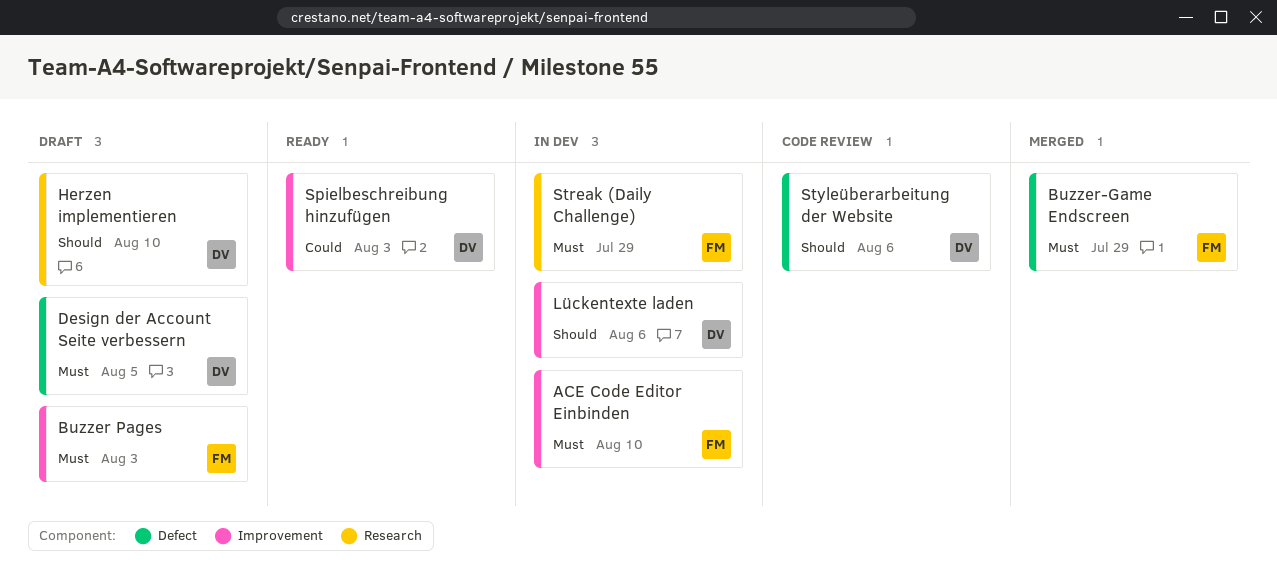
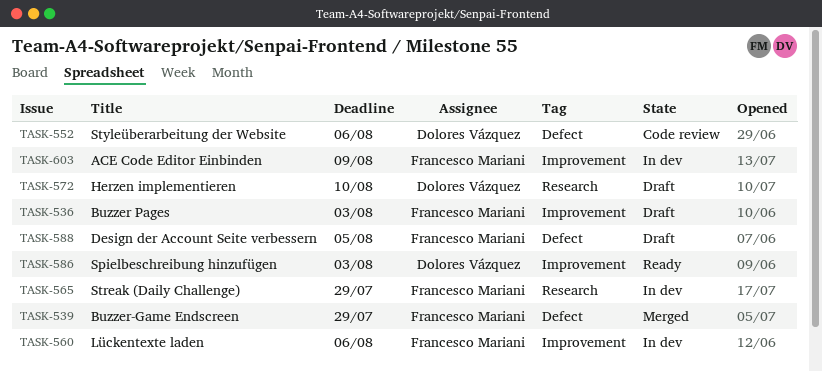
ACE Code Editor Einbinden, due: Aug 10 -> Aug 9
Design der Account Seite verbessern, owner: Dolores Vázquez -> Francesco Mariani
Lückentexte laden, owner: Dolores Vázquez -> Francesco Mariani

